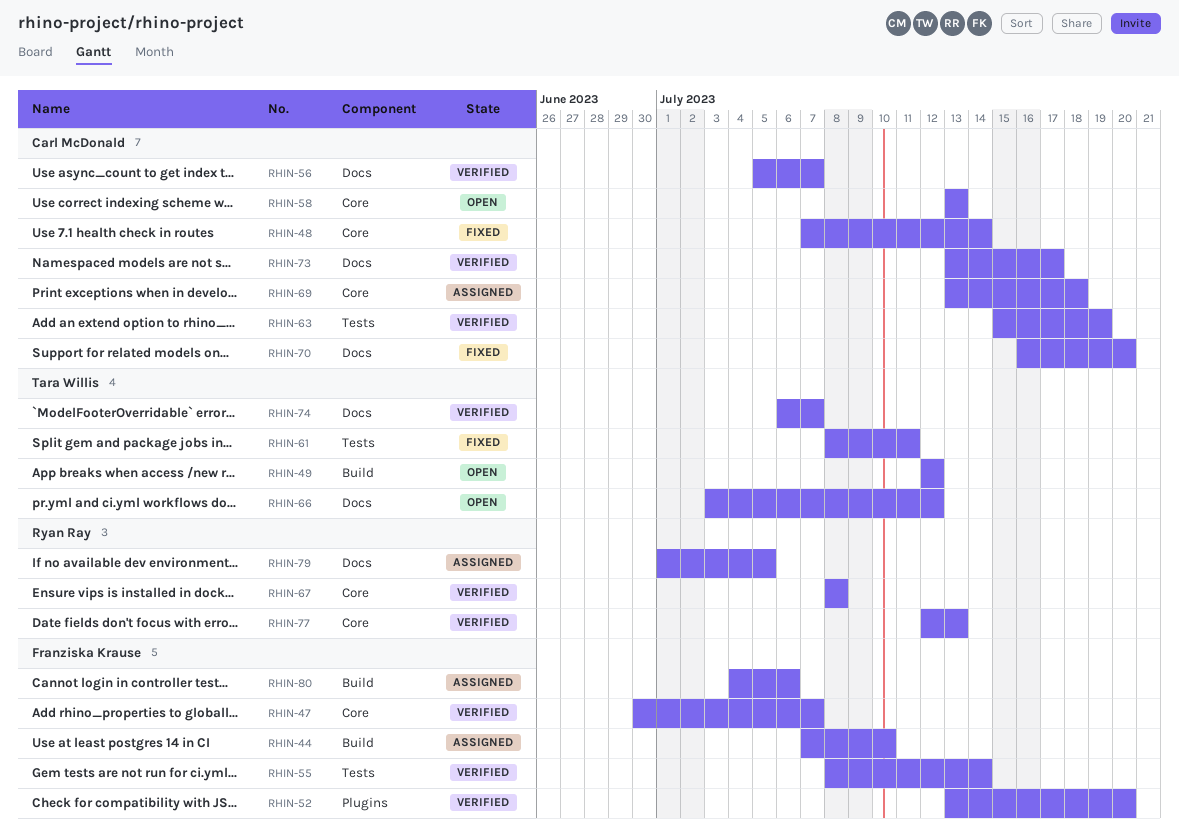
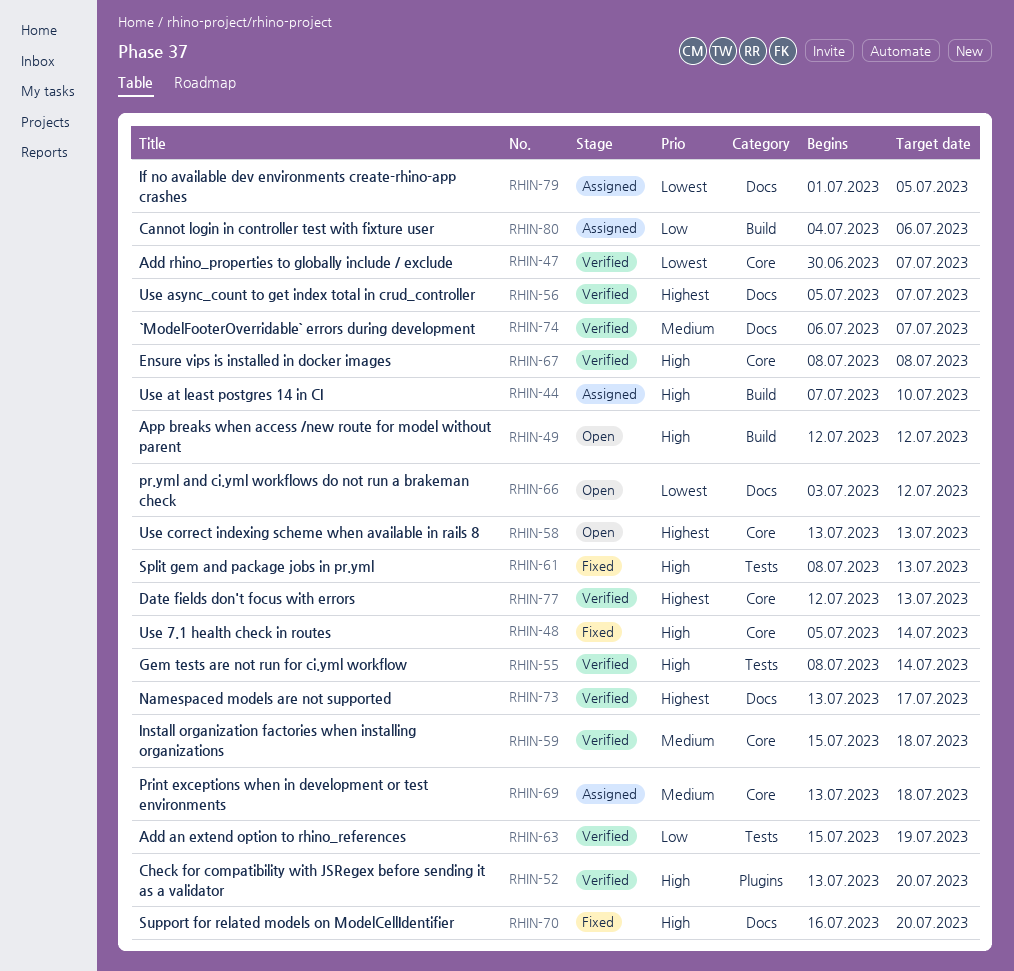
RHIN-48, start: Jul 7 -> Jul 5
RHIN-59: none -> present
RHIN-61, due: Jul 11 -> Jul 13

